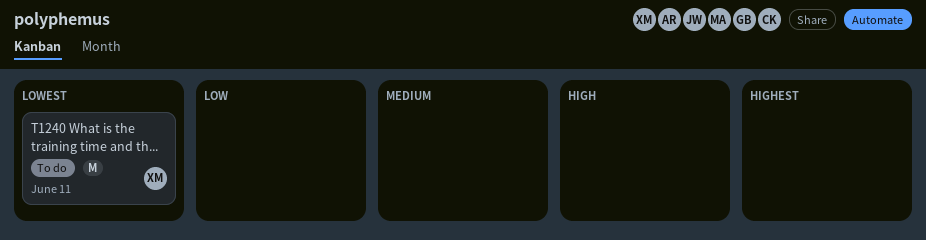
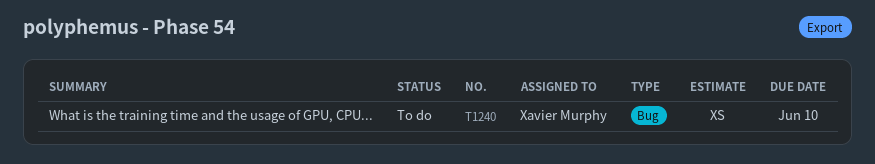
T1240, estimate: M -> XS
T1240, due: Jun 11 -> Jun 10

